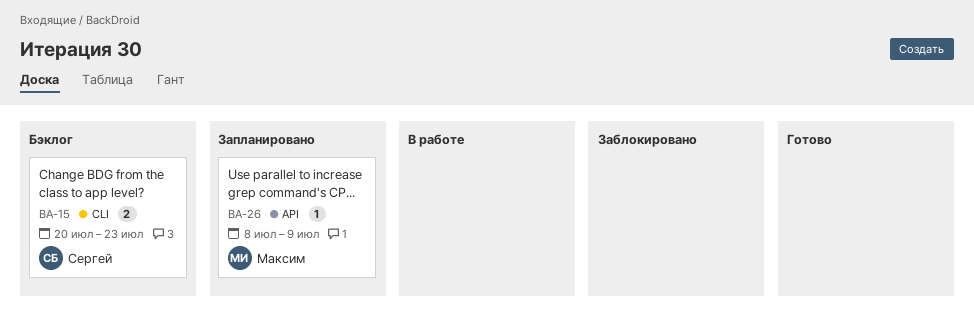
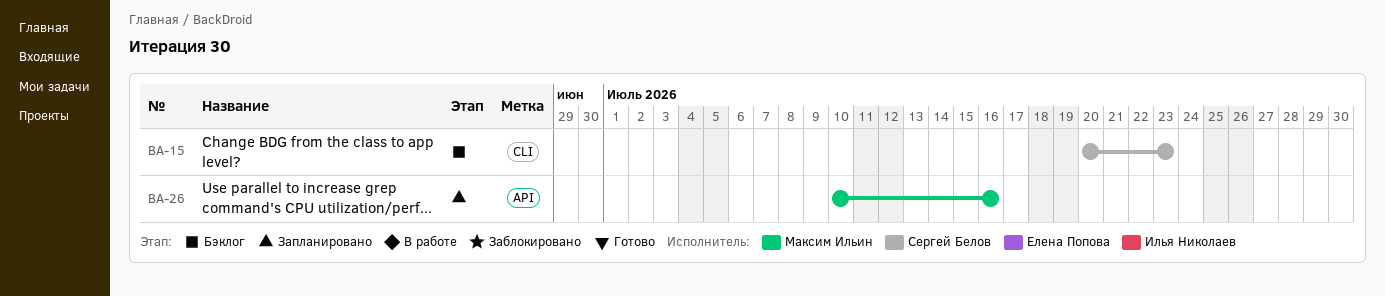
BA-26, start: Jul 8 -> Jul 10
BA-26, due: Jul 9 -> Jul 16

